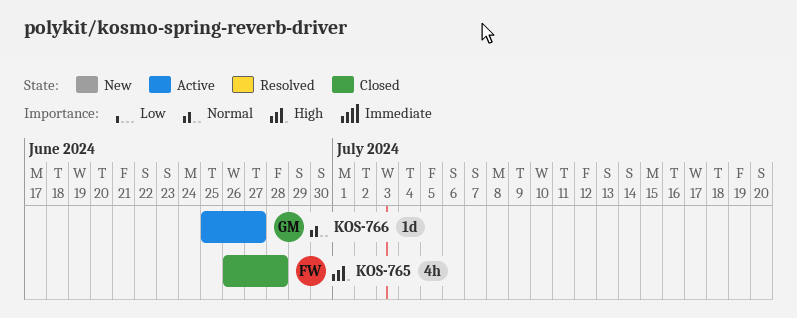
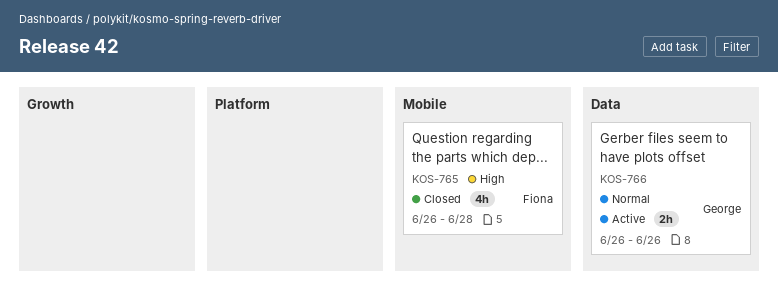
KOS-766, estimate: 1d -> 2h
KOS-766, start: Jun 25 -> Jun 26
KOS-766, due: Jun 27 -> Jun 26

